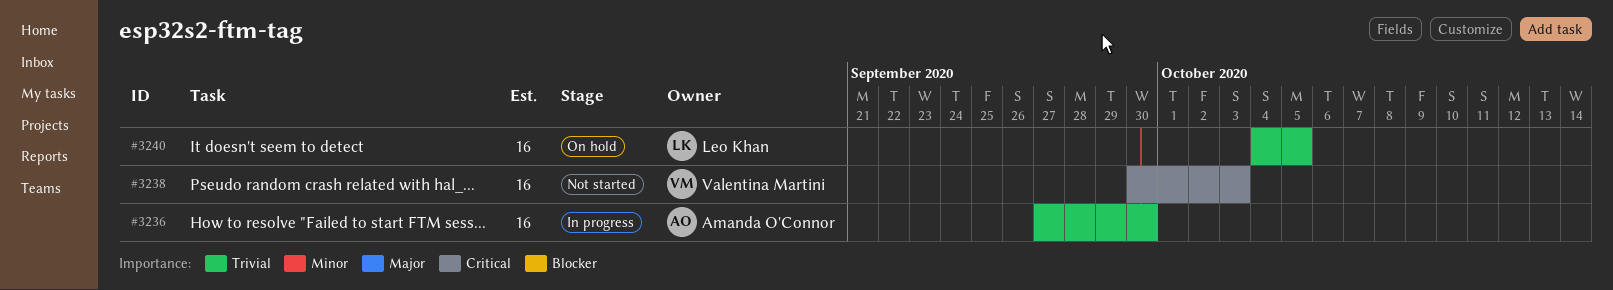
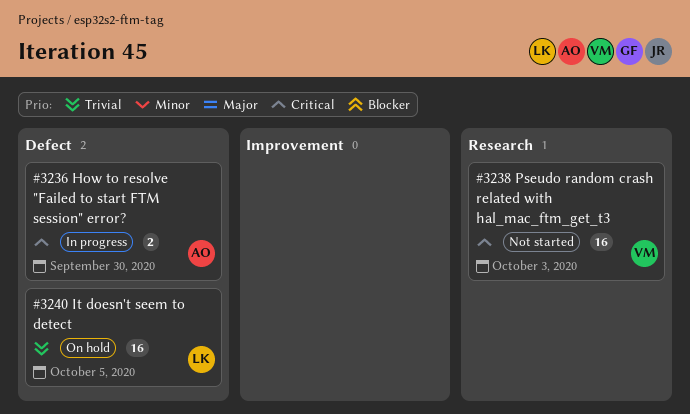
#3236, priority: Trivial -> Critical
#3236, estimate: 16 -> 2

